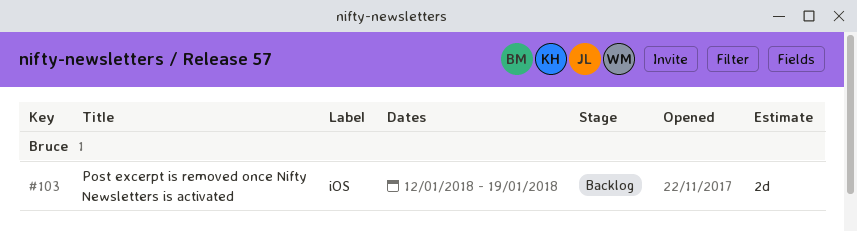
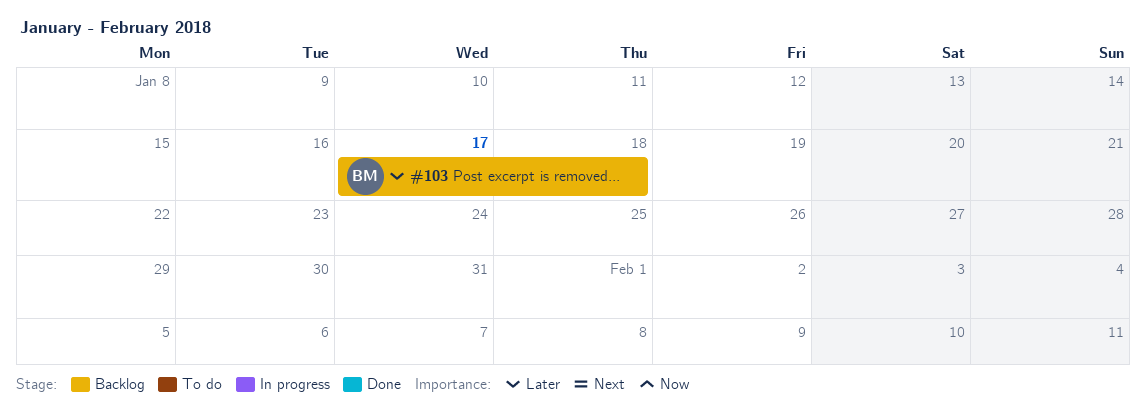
#103, start: Jan 12 -> Jan 17
#103, due: Jan 19 -> Jan 18

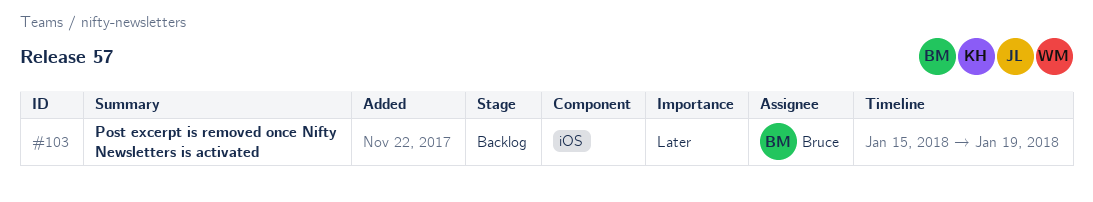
#103, start: Jan 17 -> Jan 15
#103, due: Jan 18 -> Jan 19

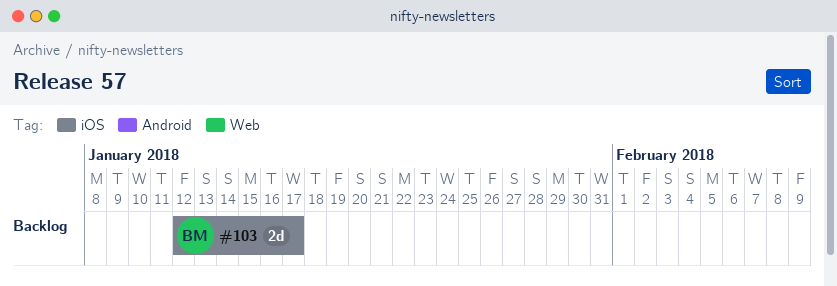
#103, start: Jan 15 -> Jan 12
#103, due: Jan 19 -> Jan 17

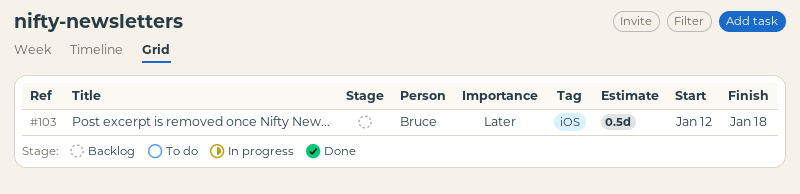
#103, estimate: 2d -> 0.5d
#103, due: Jan 17 -> Jan 18

